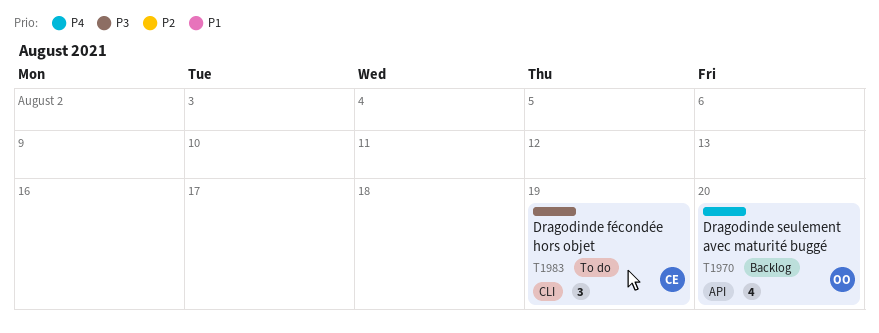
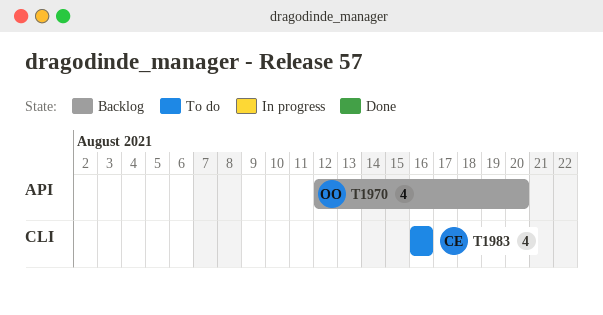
T1983, estimate: 3 -> 4
T1983, due: Aug 19 -> Aug 16

